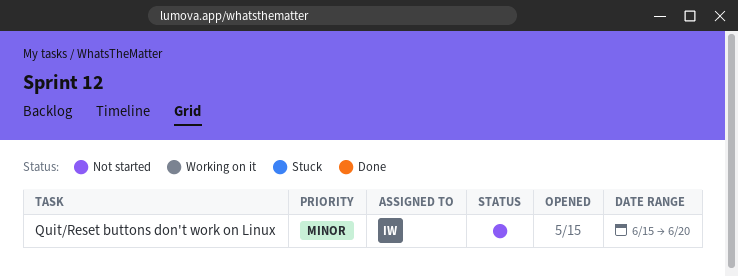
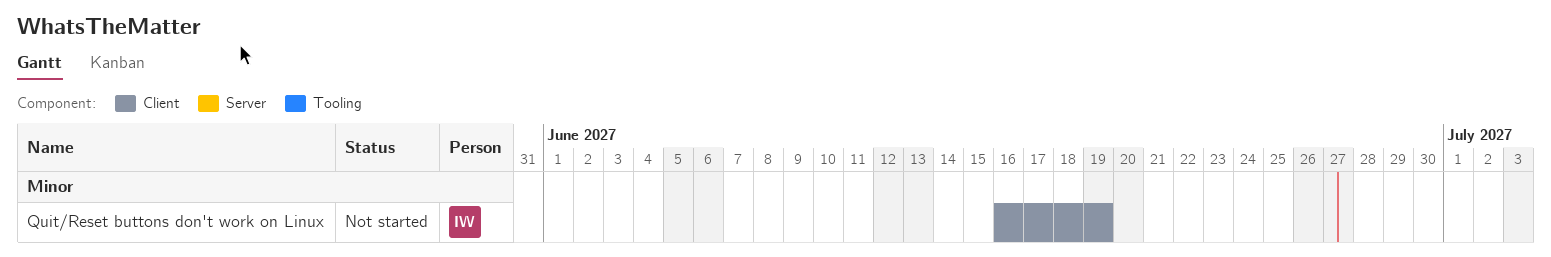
Quit/Reset buttons don't work on Linux, start: Jun 15 -> Jun 16
Quit/Reset buttons don't work on Linux, due: Jun 20 -> Jun 19

